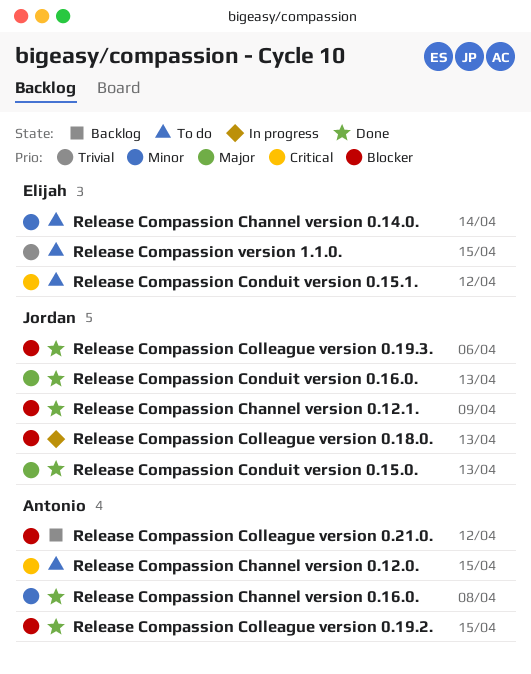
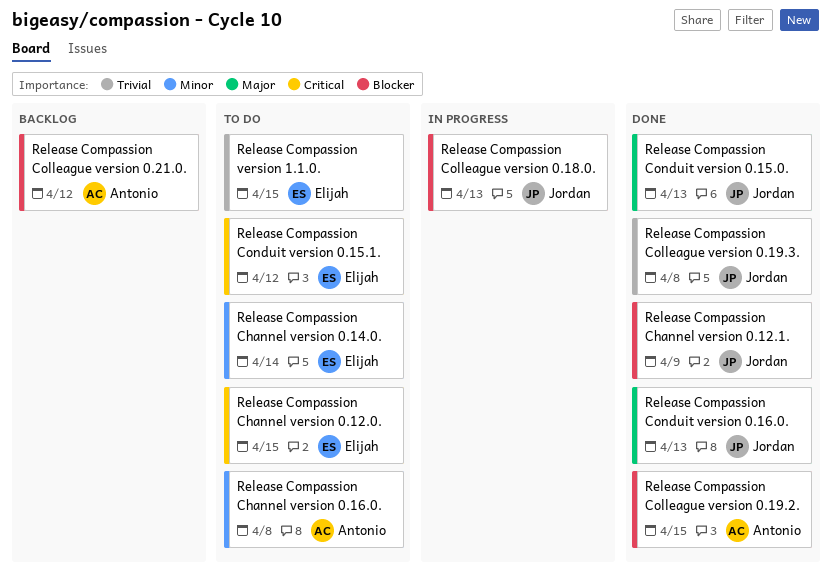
Release Compassion Channel version 0.12.0., owner: Antonio -> Elijah
Release Compassion Channel version 0.16.0., status: Done -> To do
Release Compassion Colleague version 0.19.3., priority: Blocker -> Trivial
Release Compassion Colleague version 0.19.3., due: Apr 6 -> Apr 8

